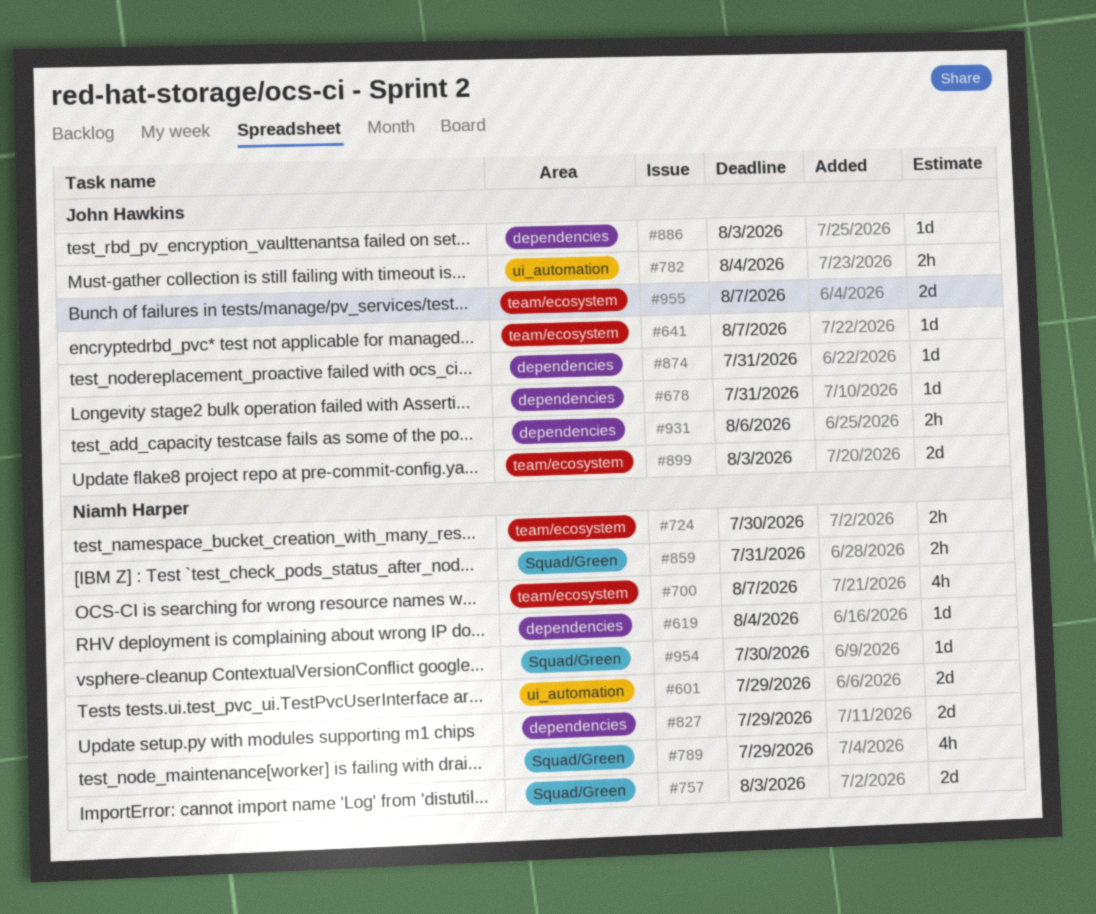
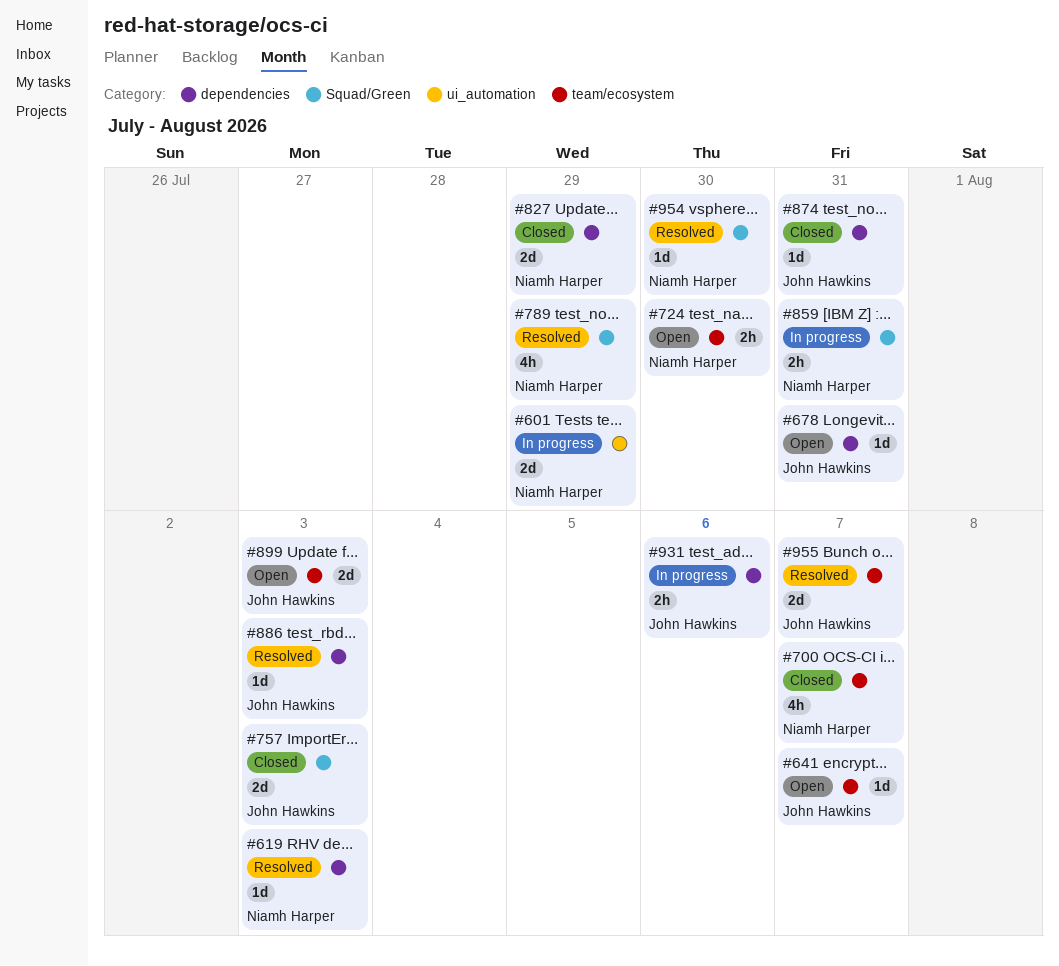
#619, due: Aug 4 -> Aug 3
#757, owner: Niamh Harper -> John Hawkins
#782: present -> none

